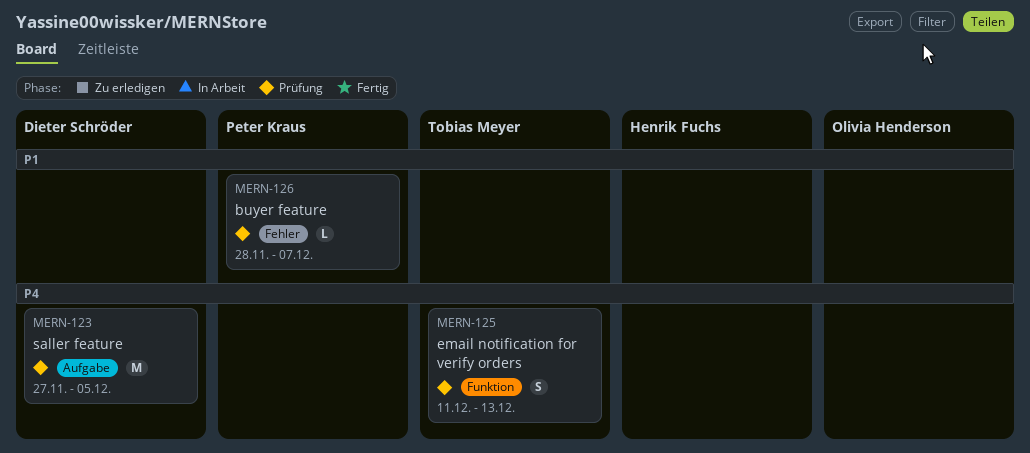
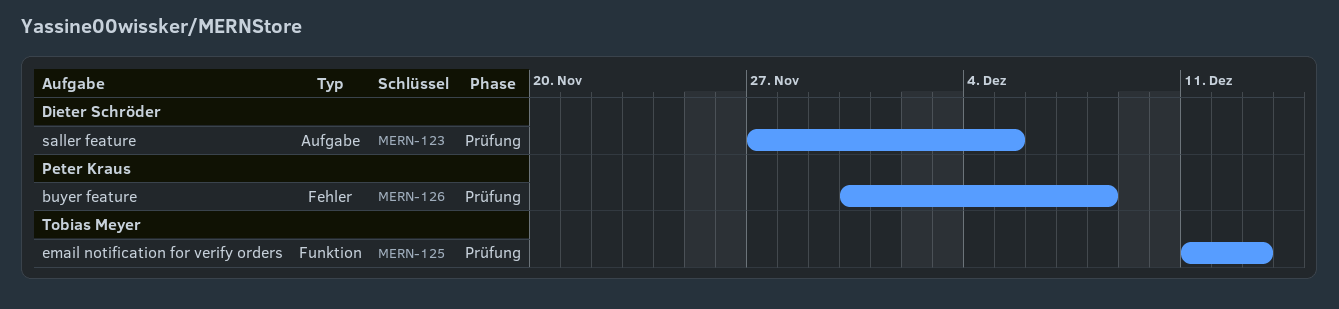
MERN-126, start: Nov 28 -> Nov 30
MERN-126, due: Dec 7 -> Dec 8

